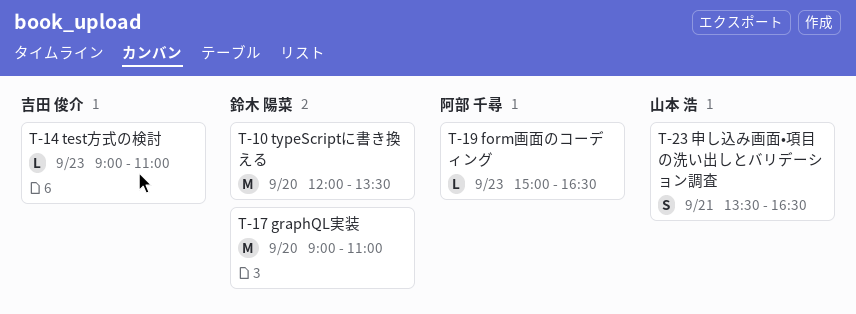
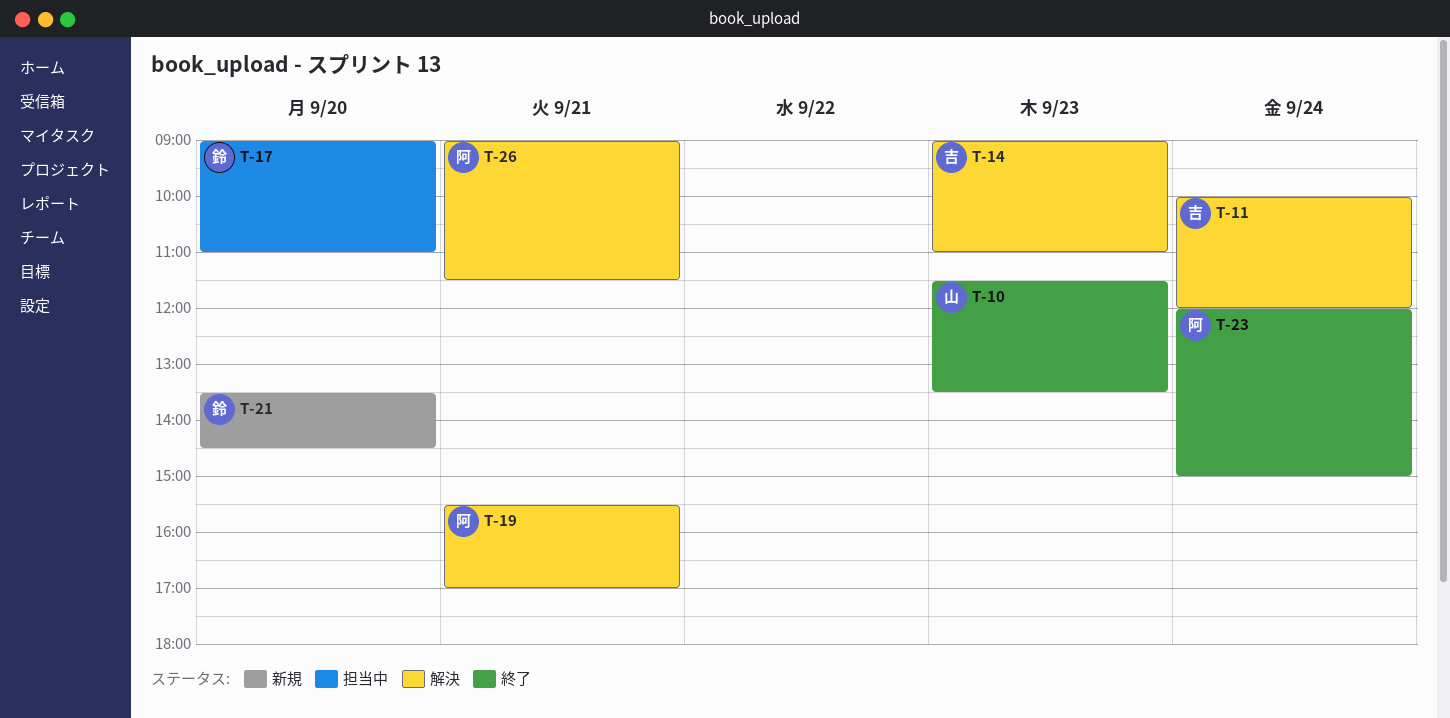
T-10, owner: 鈴木 陽菜 -> 山本 浩
T-10, day: Sep 20 -> Sep 23
T-10, begins: 12:00 -> 11:30
T-11: none -> present
T-19, day: Sep 23 -> Sep 21
T-19, begins: 15:00 -> 15:30
T-19, ends: 16:30 -> 17:00
T-21: none -> present
T-23, owner: 山本 浩 -> 阿部 千尋
T-23, day: Sep 21 -> Sep 24
T-23, begins: 13:30 -> 12:00
T-23, ends: 16:30 -> 15:00
T-26: none -> present

